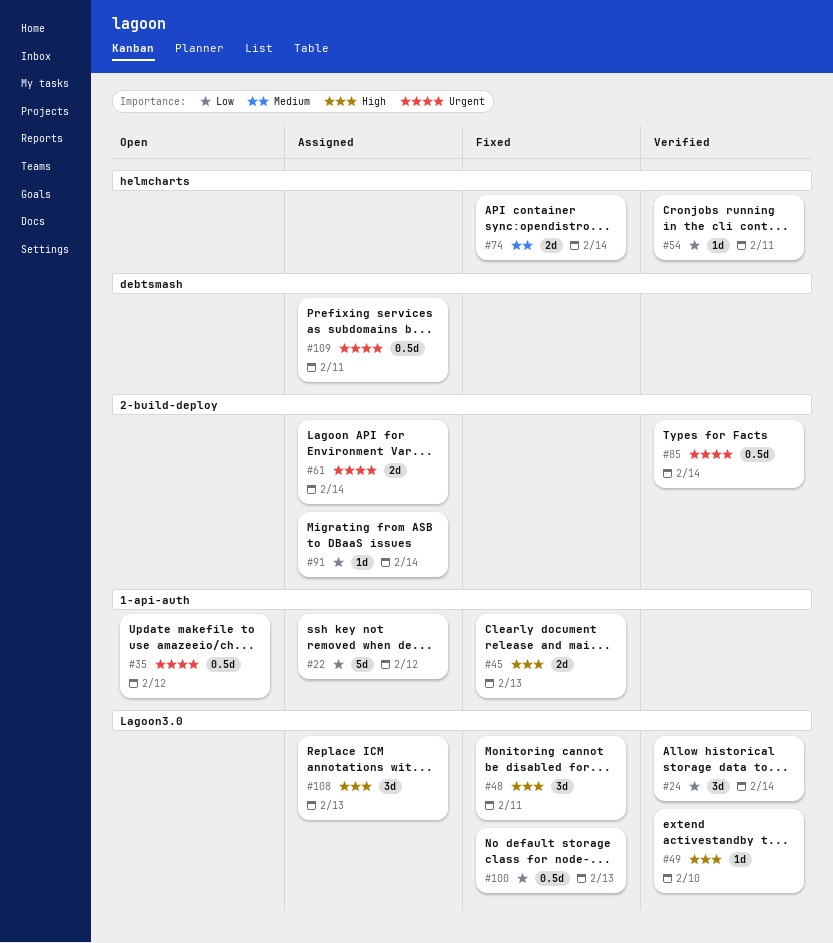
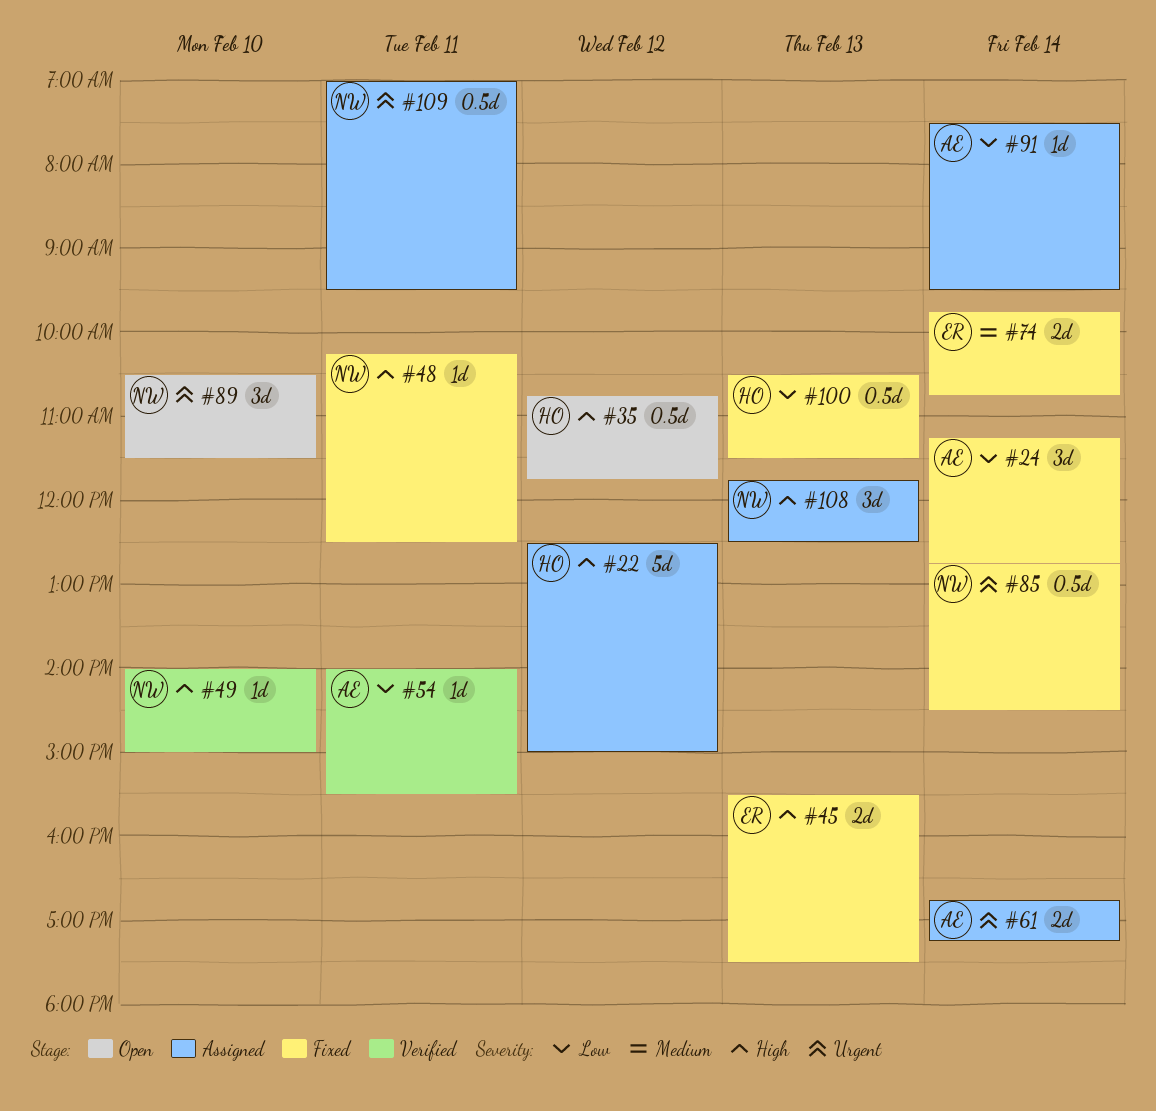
#22, priority: Low -> High
#24, status: Verified -> Fixed
#35, priority: Urgent -> High
#48, estimate: 3d -> 1d
#85, status: Verified -> Fixed
#89: none -> present

